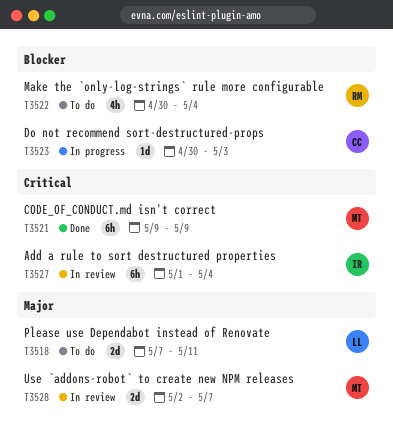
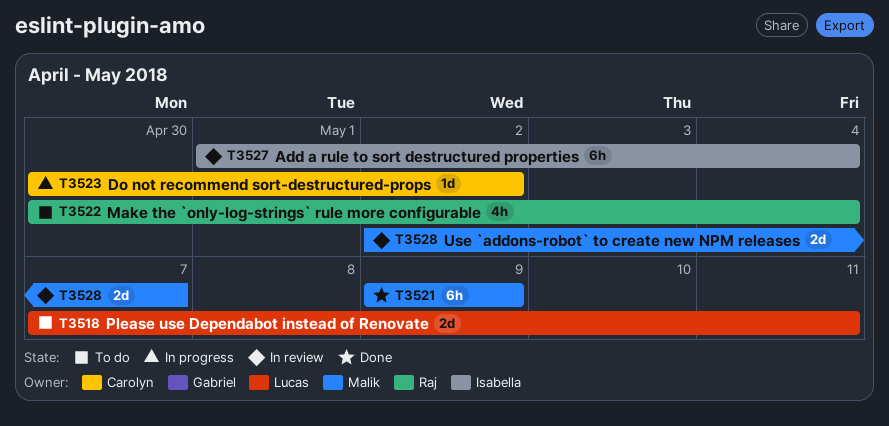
T3523, due: May 3 -> May 2

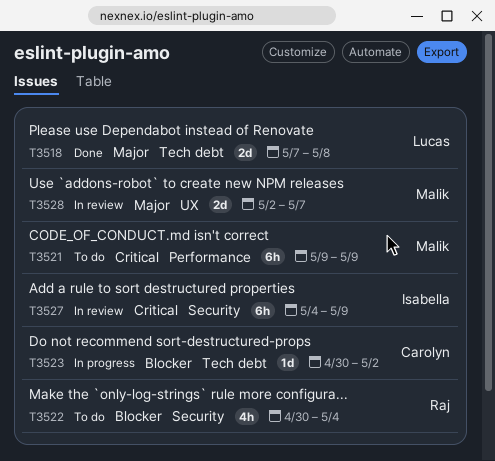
T3518, status: To do -> Done
T3518, due: May 11 -> May 8
T3521, status: Done -> To do
T3527, start: May 1 -> May 4
T3527, due: May 4 -> May 9

